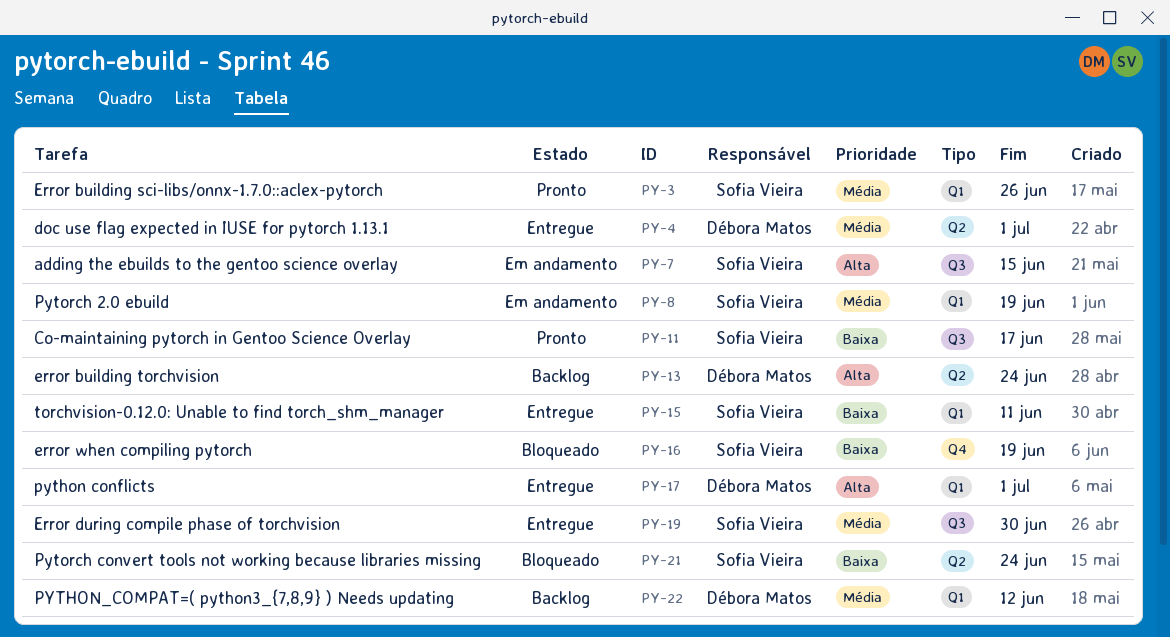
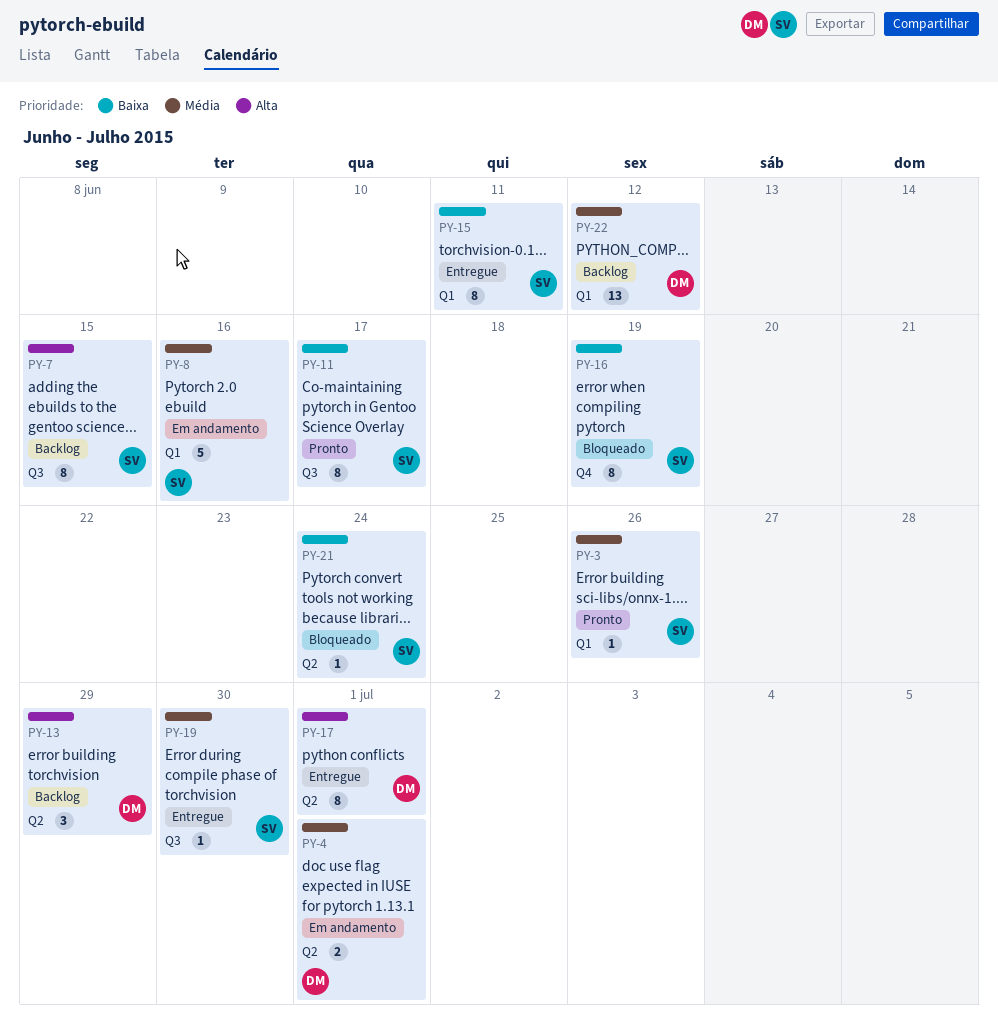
PY-4, status: Entregue -> Em andamento
PY-7, status: Em andamento -> Backlog
PY-8, due: Jun 19 -> Jun 16
PY-13, due: Jun 24 -> Jun 29
PY-17, label: Q1 -> Q2

